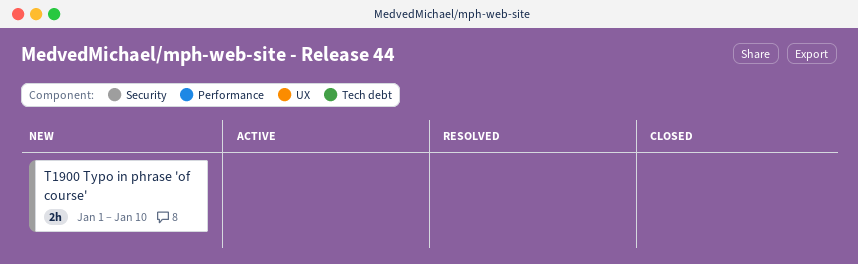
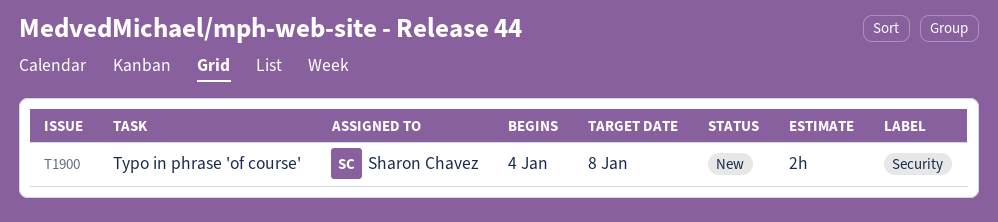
T1900, start: Jan 1 -> Jan 4
T1900, due: Jan 10 -> Jan 8

